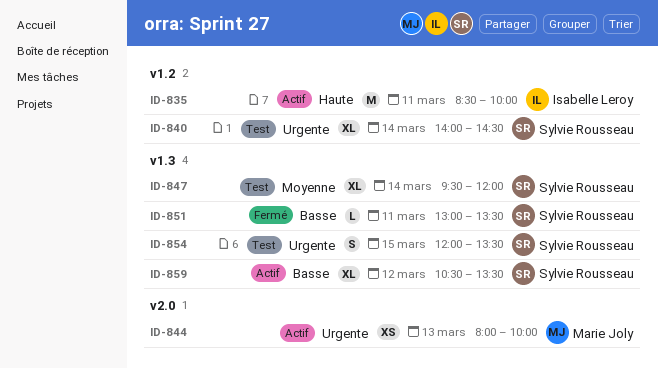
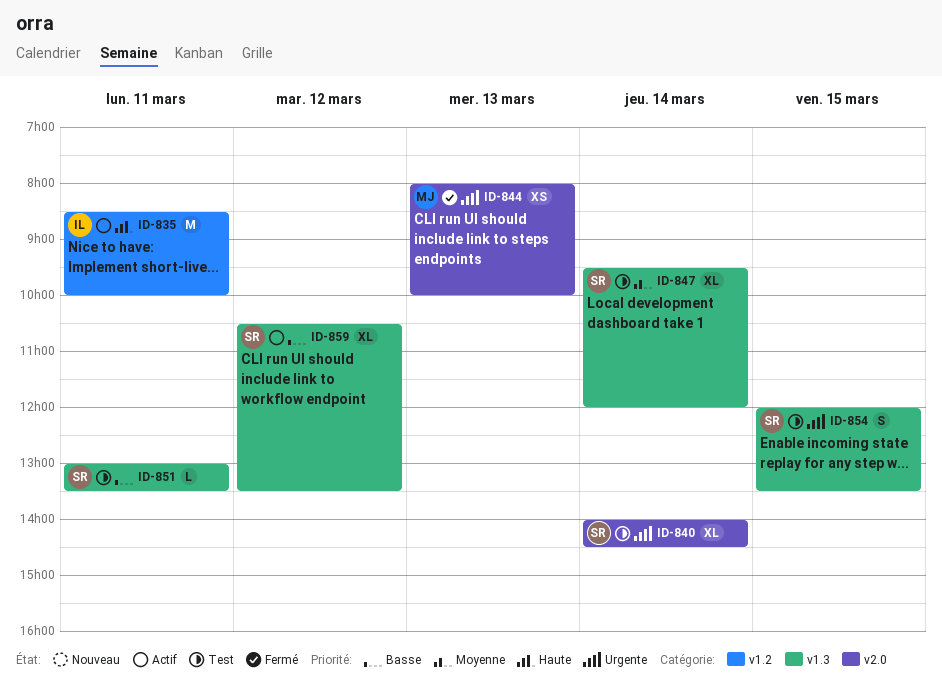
ID-840, label: v1.2 -> v2.0
ID-844, status: Actif -> Fermé
ID-851, status: Fermé -> Test

